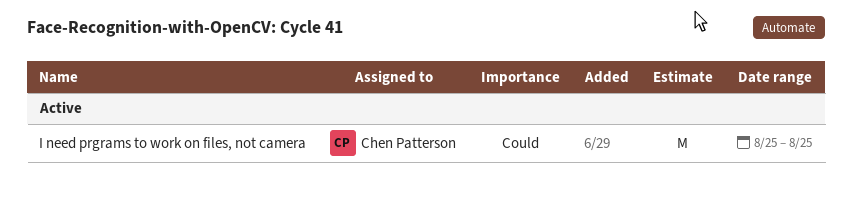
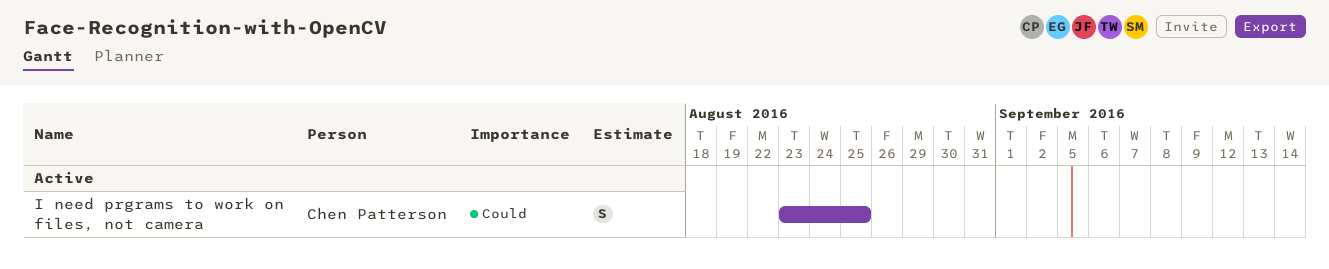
I need prgrams to work on files, not camera, estimate: M -> S
I need prgrams to work on files, not camera, start: Aug 25 -> Aug 23

